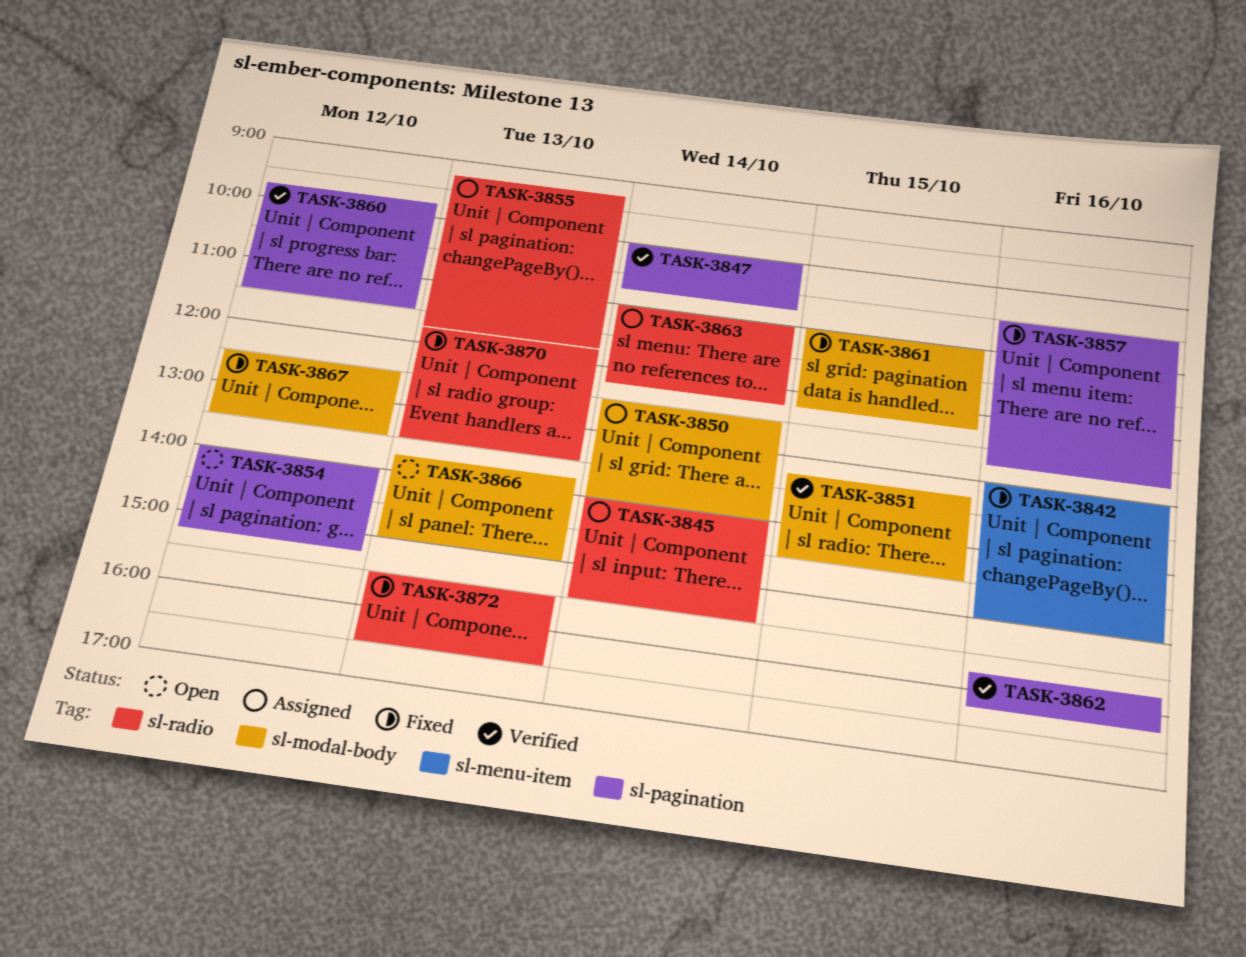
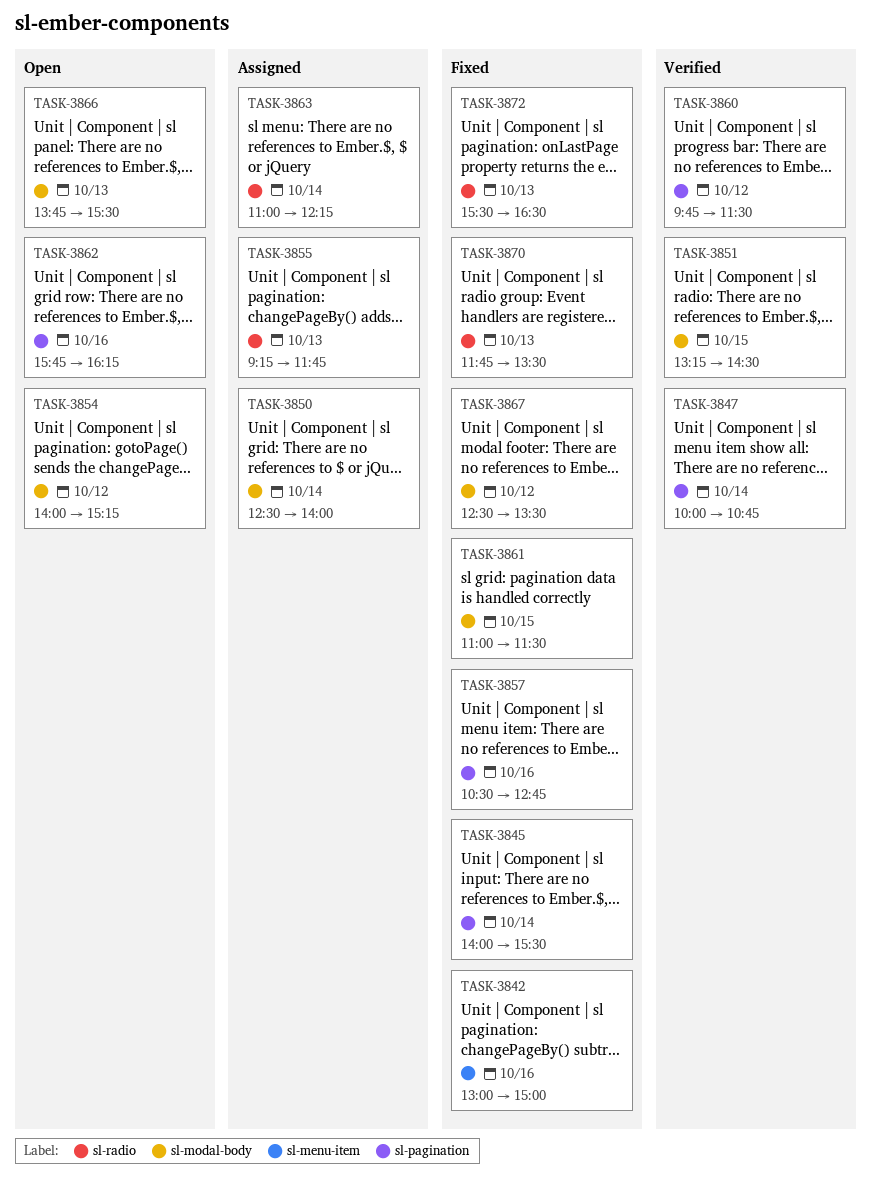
TASK-3845, status: Assigned -> Fixed
TASK-3845, label: sl-radio -> sl-pagination
TASK-3854, label: sl-pagination -> sl-modal-body
TASK-3861, ends: 12:15 -> 11:30
TASK-3862, status: Verified -> Open
TASK-3866, ends: 15:00 -> 15:30

